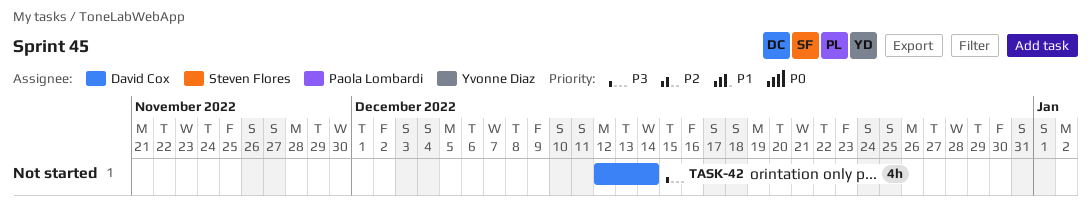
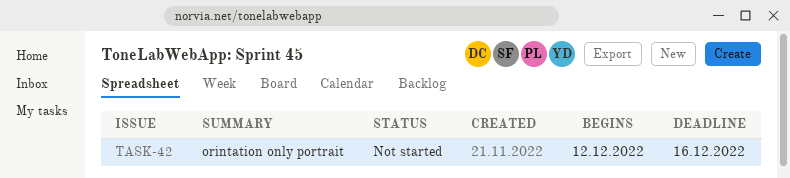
TASK-42, due: Dec 14 -> Dec 16

